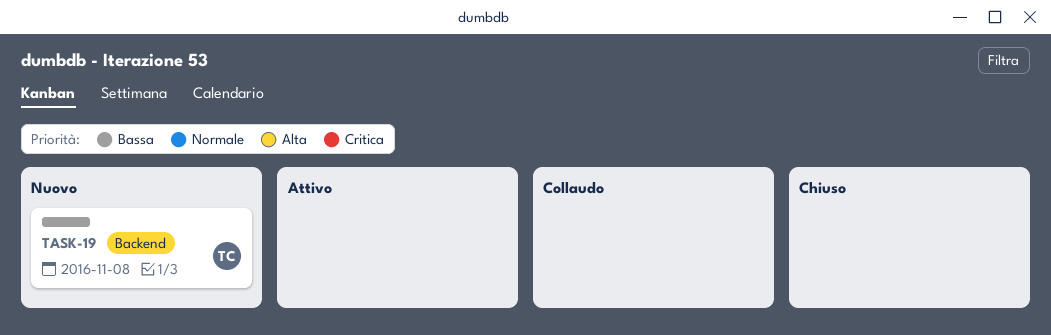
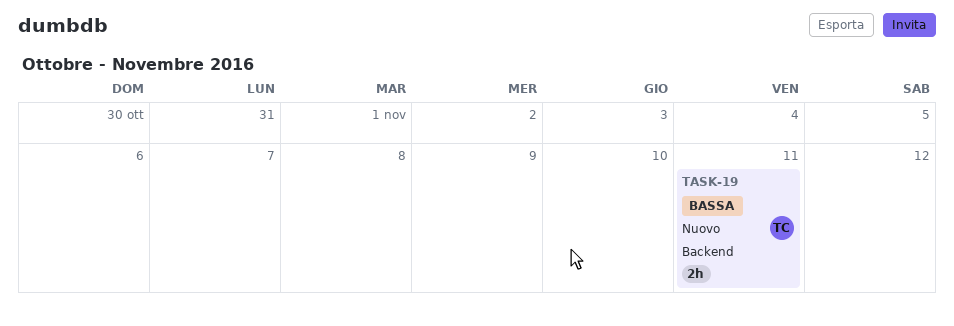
TASK-19, due: Nov 8 -> Nov 11

